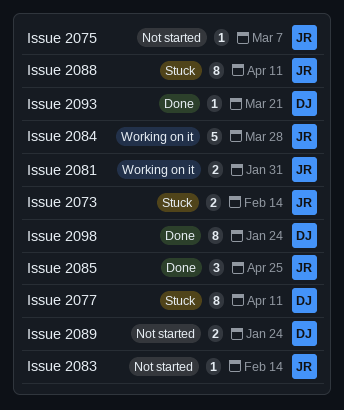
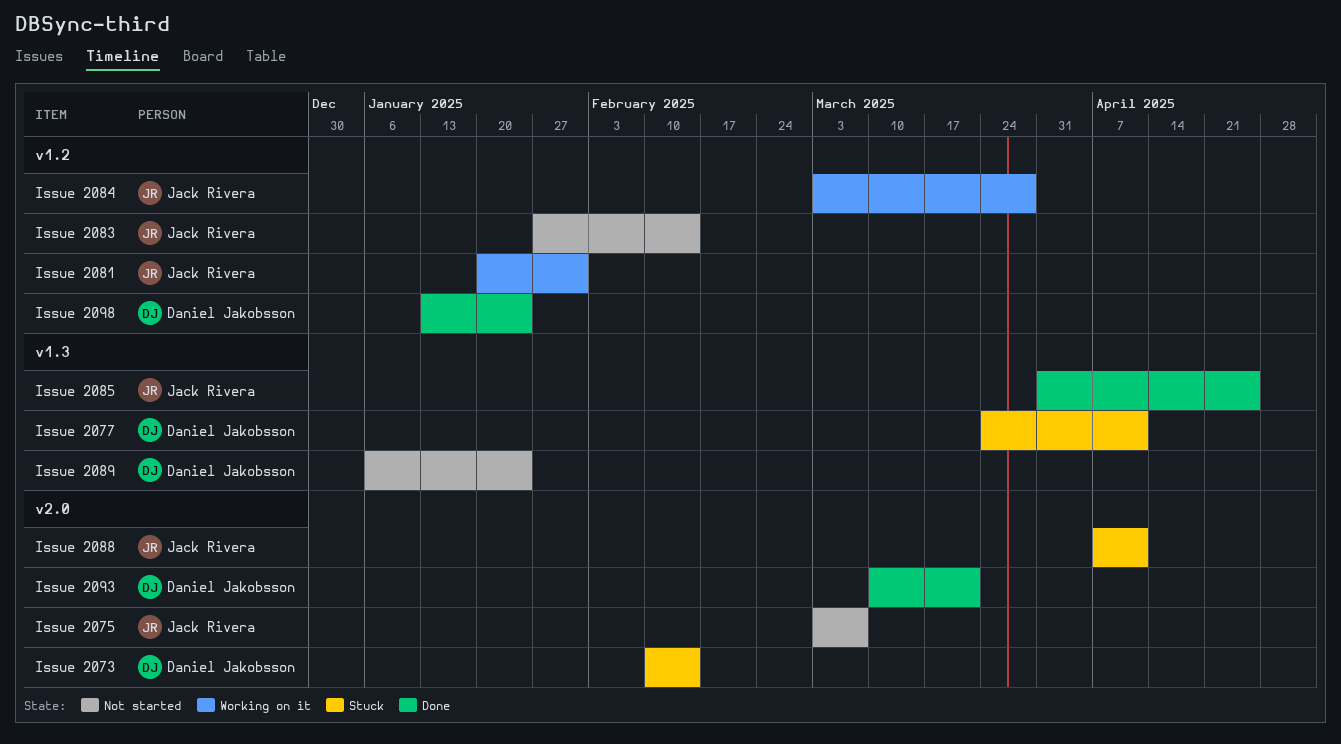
Issue 2073, owner: Jack Rivera -> Daniel Jakobsson

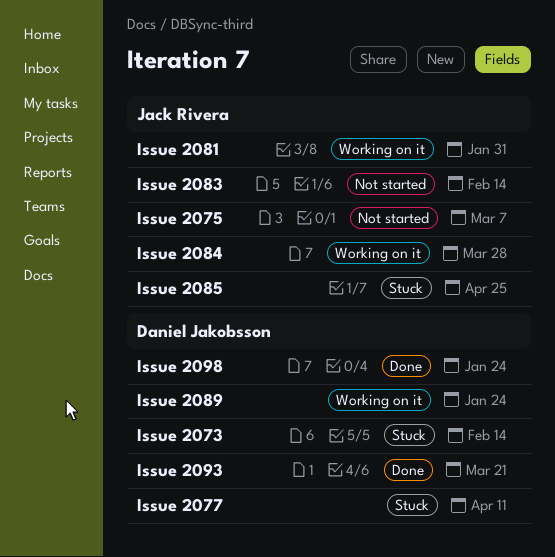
Issue 2085, status: Done -> Stuck
Issue 2088: present -> none
Issue 2089, status: Not started -> Working on it

